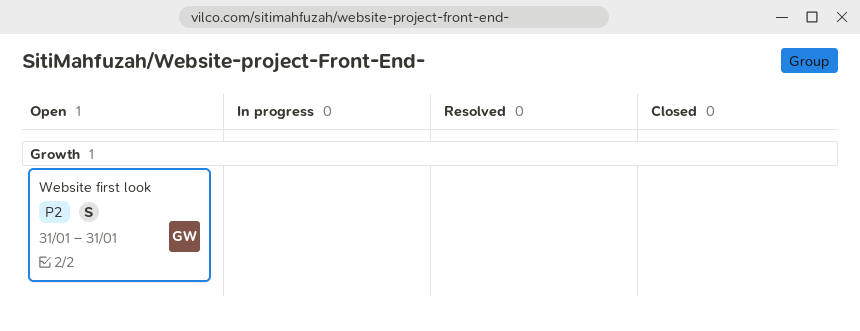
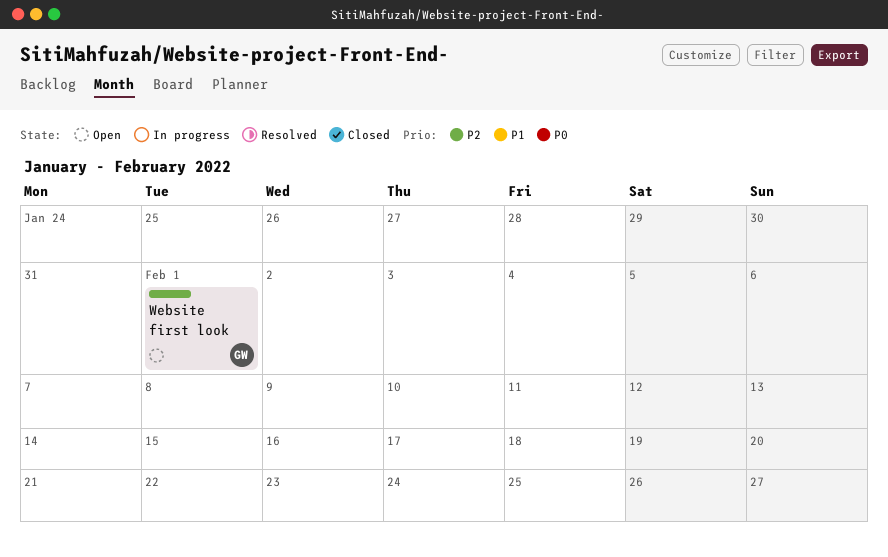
Website first look, due: Jan 31 -> Feb 1

